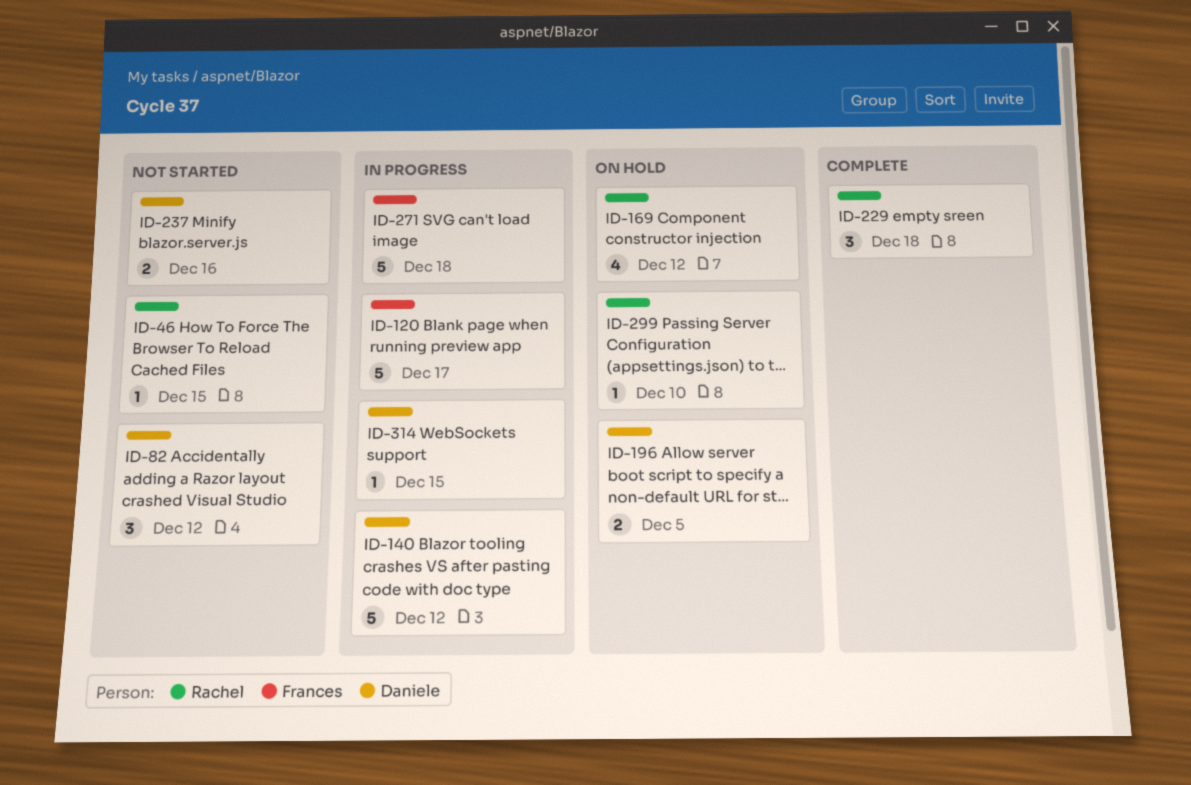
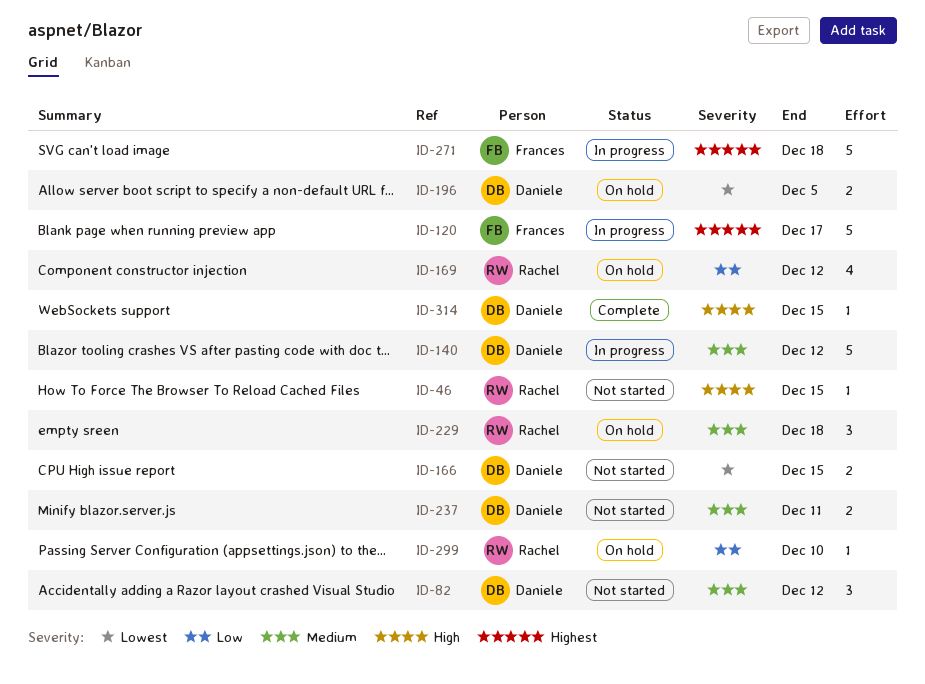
ID-166: none -> present
ID-229, status: Complete -> On hold
ID-237, due: Dec 16 -> Dec 11
ID-314, status: In progress -> Complete

